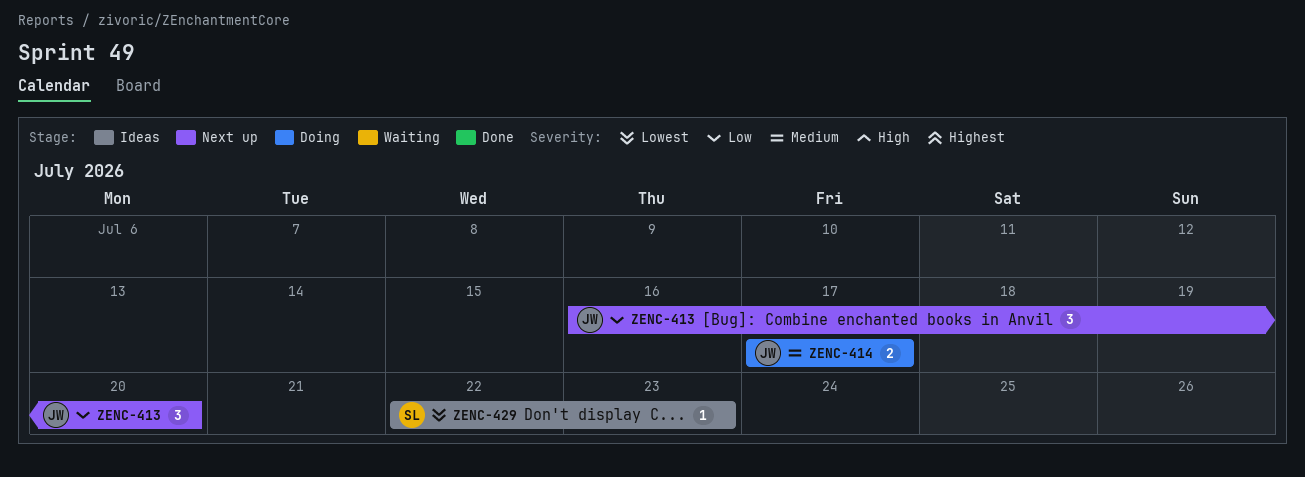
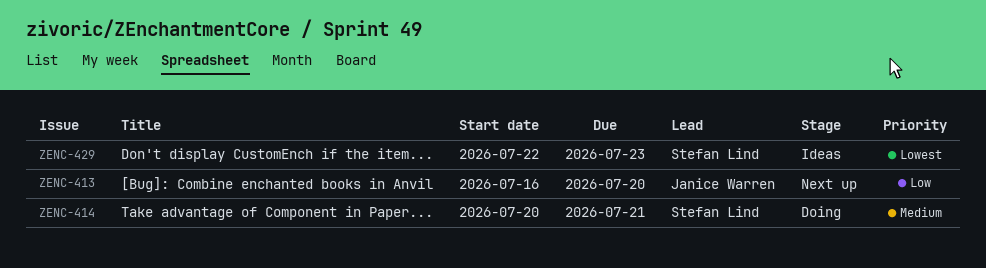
ZENC-414, owner: Janice Warren -> Stefan Lind
ZENC-414, start: Jul 17 -> Jul 20
ZENC-414, due: Jul 17 -> Jul 21

